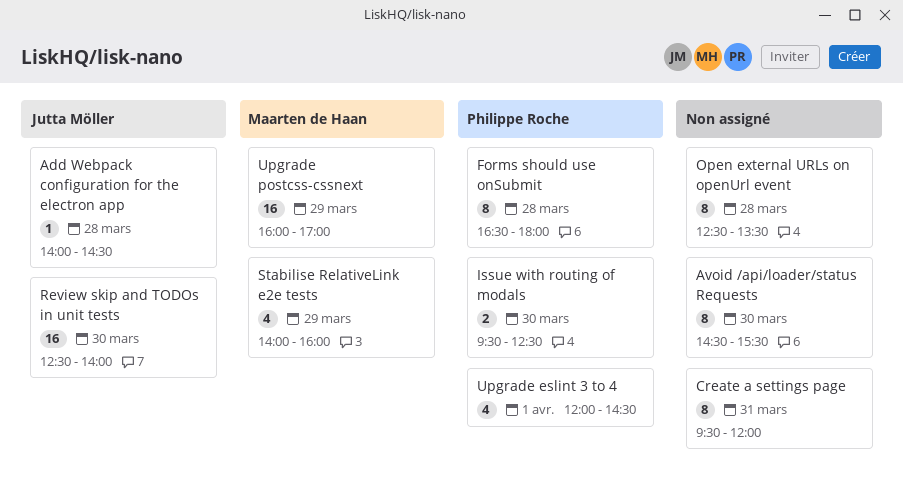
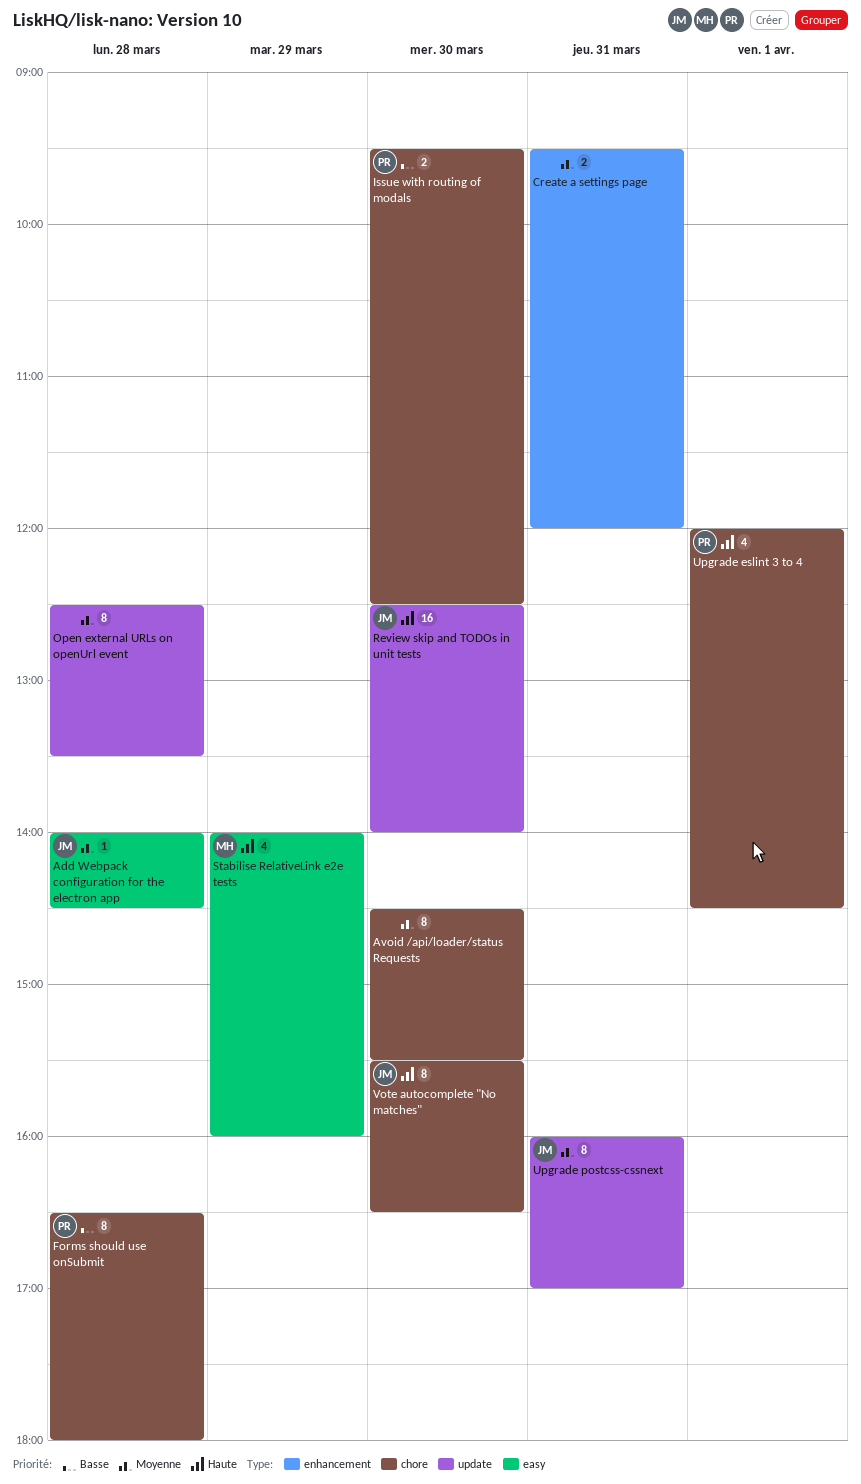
Create a settings page, estimate: 8 -> 2
Upgrade postcss-cssnext, owner: Maarten de Haan -> Jutta Möller
Upgrade postcss-cssnext, estimate: 16 -> 8
Upgrade postcss-cssnext, day: Mar 29 -> Mar 31
Vote autocomplete "No matches": none -> present

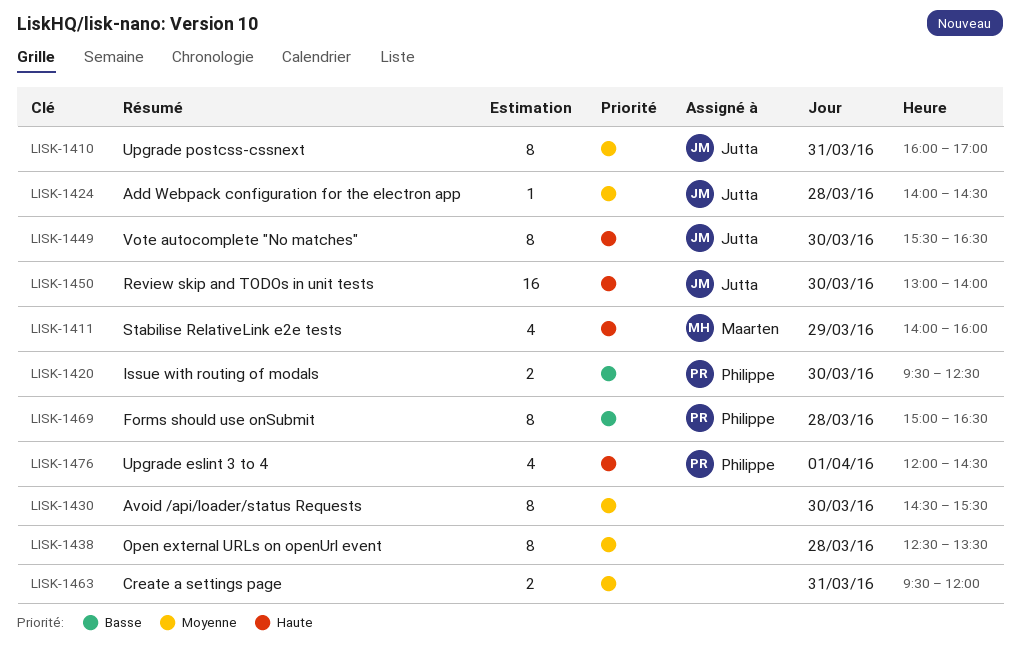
Forms should use onSubmit, begins: 16:30 -> 15:00
Forms should use onSubmit, ends: 18:00 -> 16:30
Review skip and TODOs in unit tests, begins: 12:30 -> 13:00

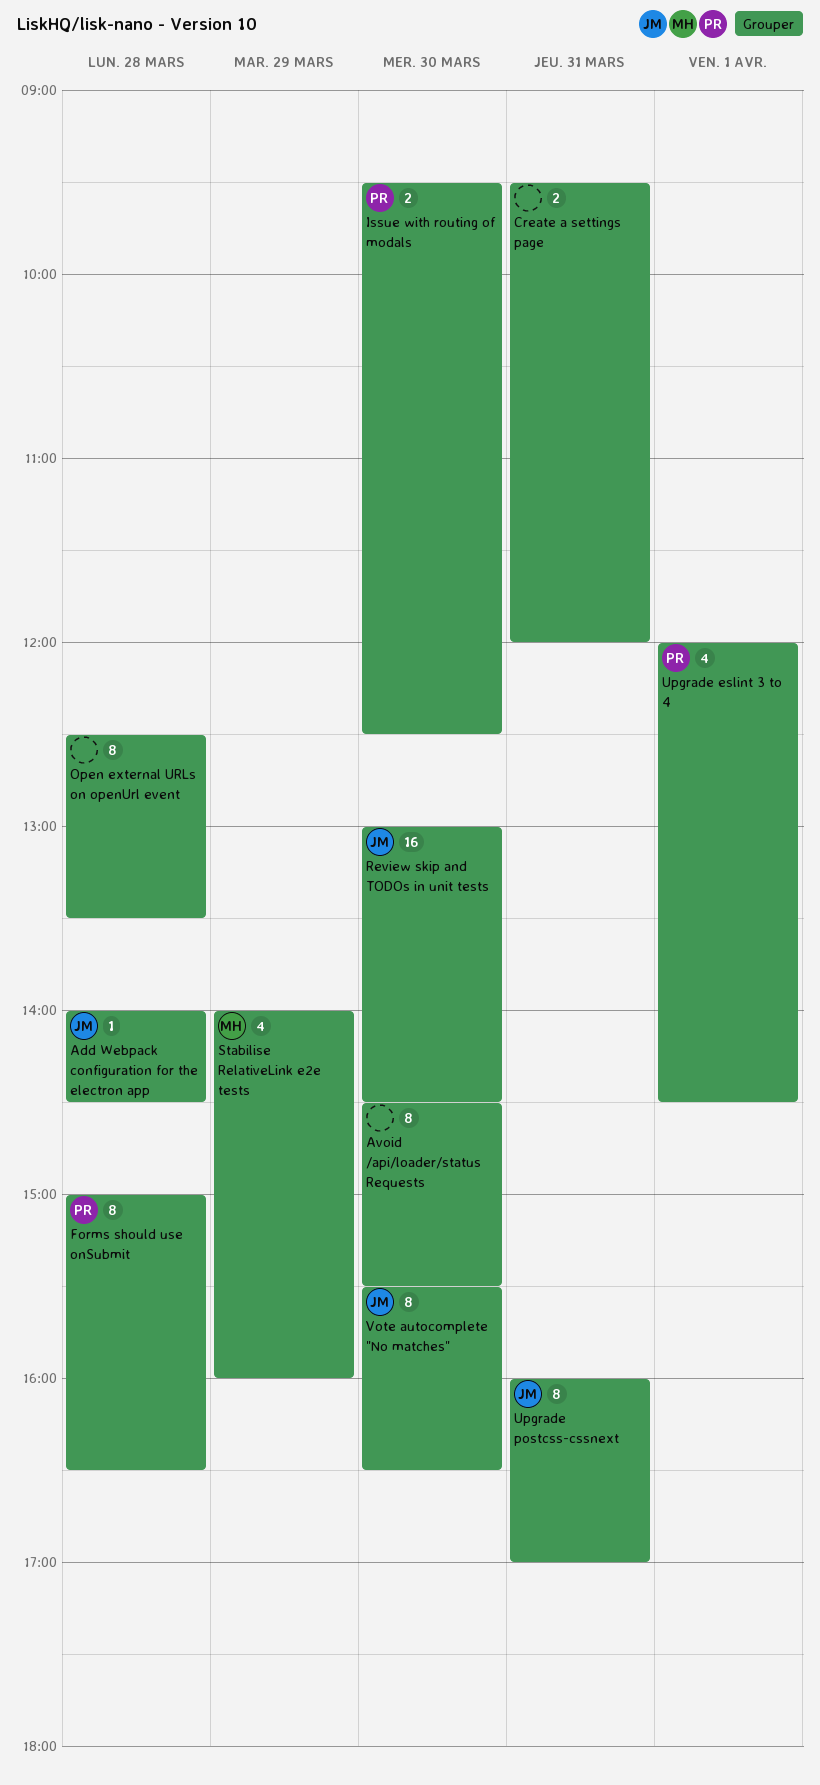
Review skip and TODOs in unit tests, ends: 14:00 -> 14:30

